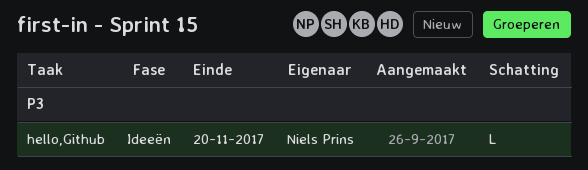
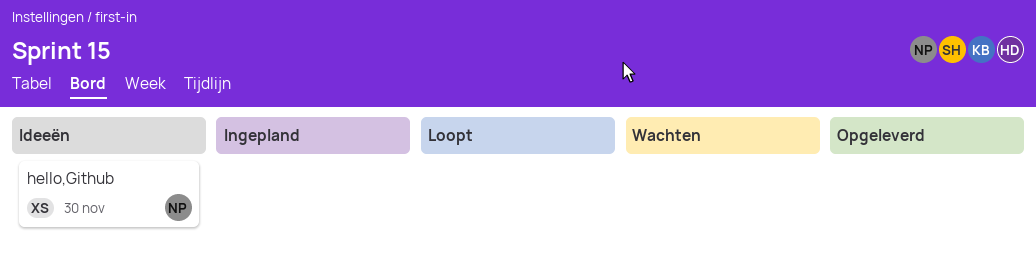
hello,Github, estimate: L -> XS
hello,Github, due: Nov 20 -> Nov 30

